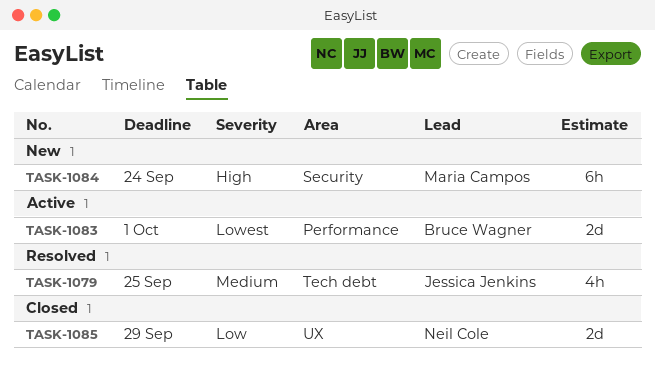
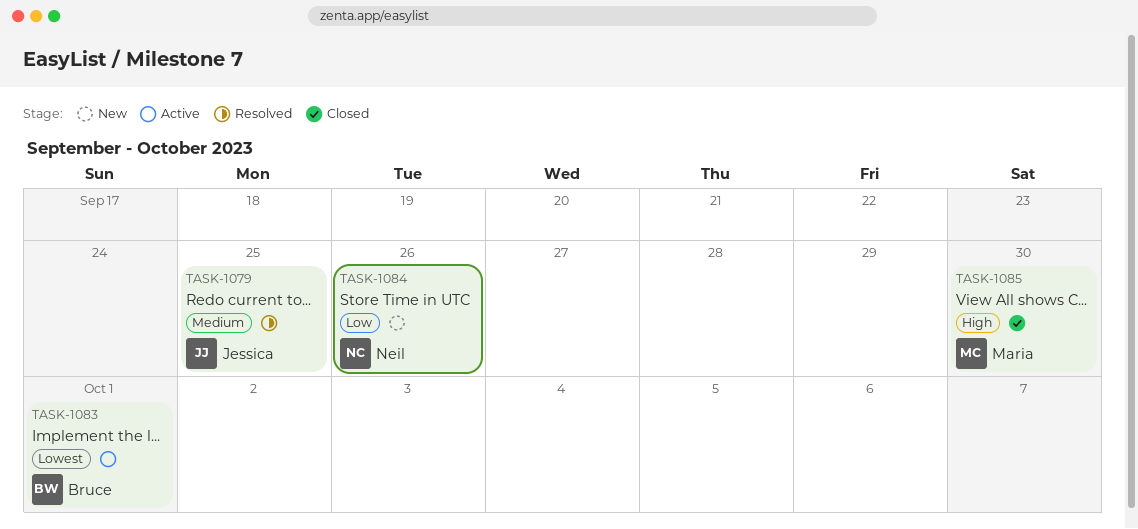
TASK-1084, owner: Maria Campos -> Neil Cole
TASK-1084, priority: High -> Low
TASK-1084, due: Sep 24 -> Sep 26
TASK-1085, owner: Neil Cole -> Maria Campos
TASK-1085, priority: Low -> High
TASK-1085, due: Sep 29 -> Sep 30

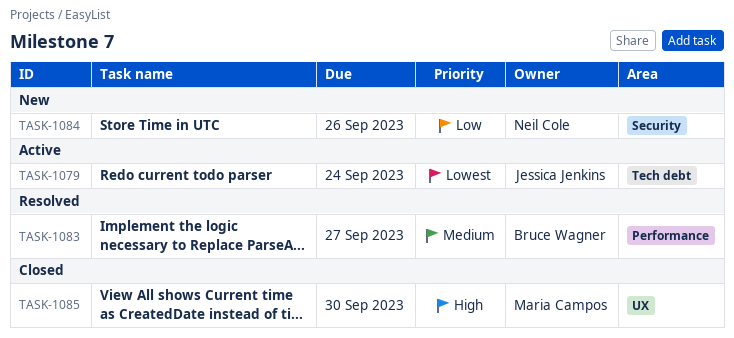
TASK-1079, status: Resolved -> Active
TASK-1079, priority: Medium -> Lowest
TASK-1079, due: Sep 25 -> Sep 24
TASK-1083, status: Active -> Resolved
TASK-1083, priority: Lowest -> Medium
TASK-1083, due: Oct 1 -> Sep 27

